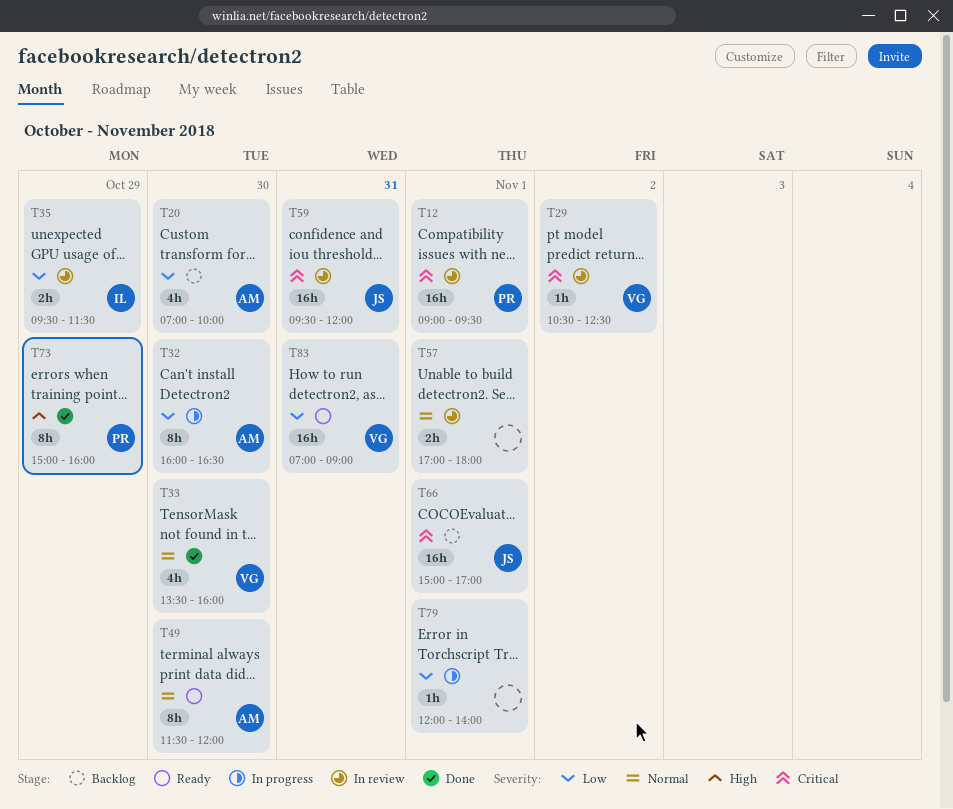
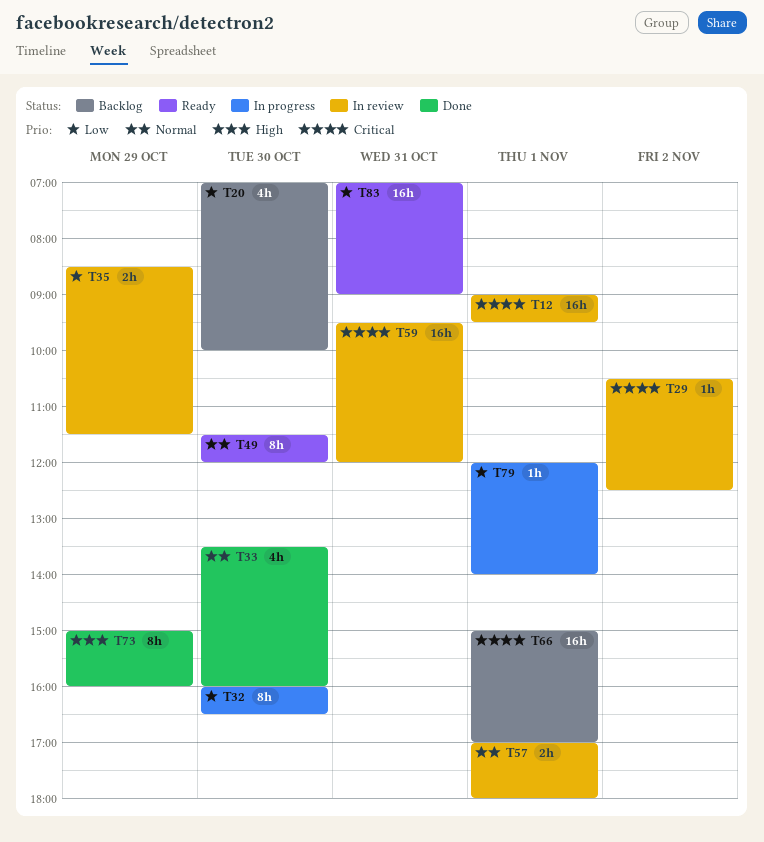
T35, begins: 09:30 -> 08:30

